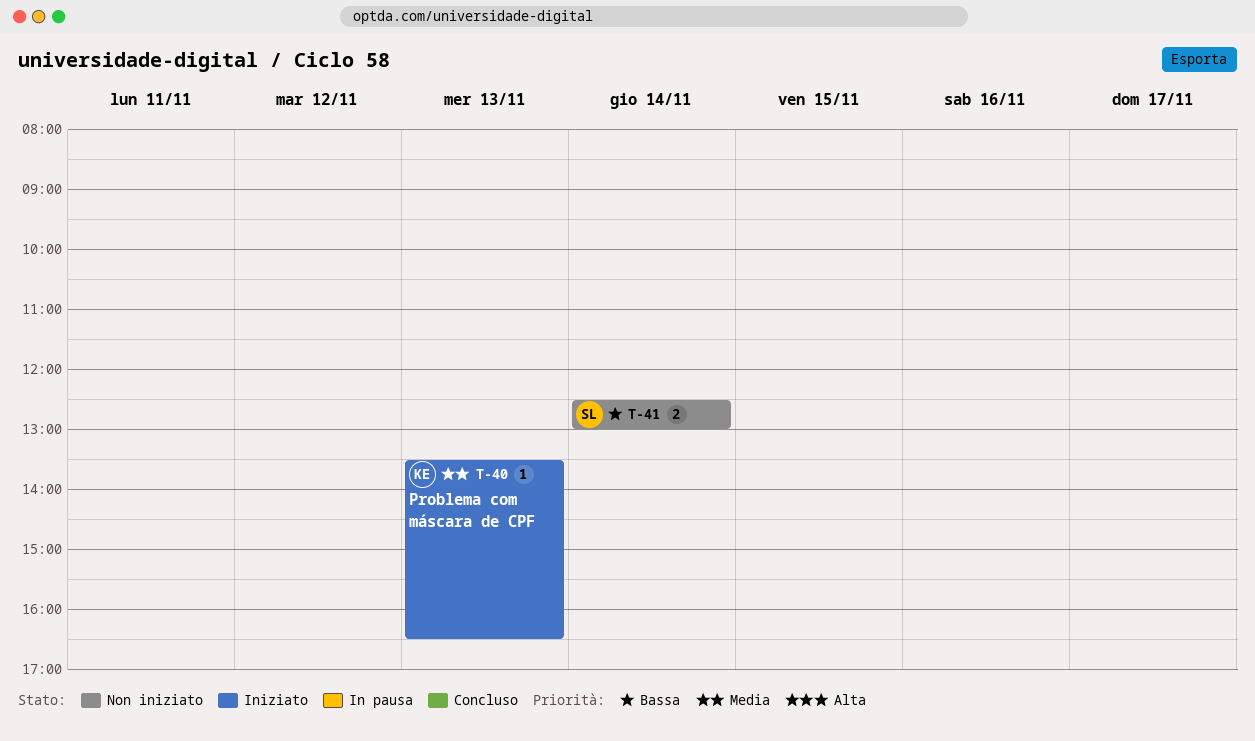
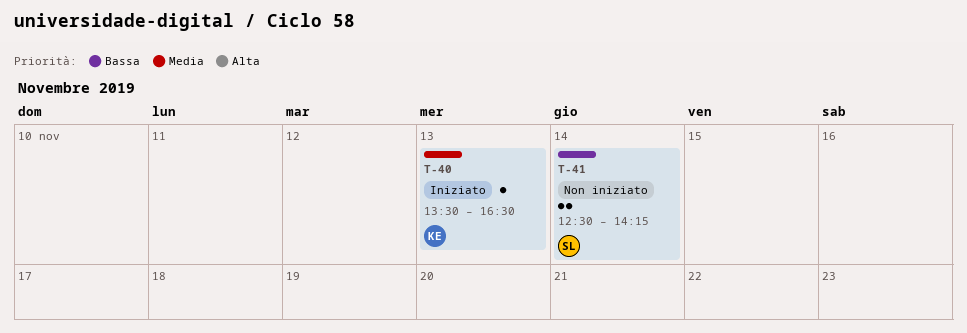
T-41, ends: 13:00 -> 14:15

